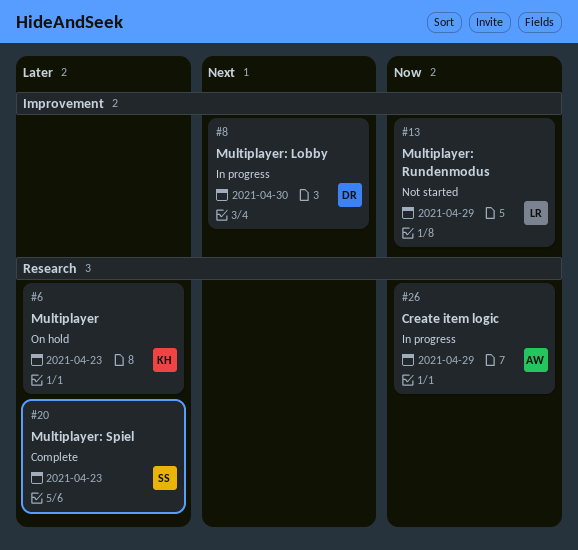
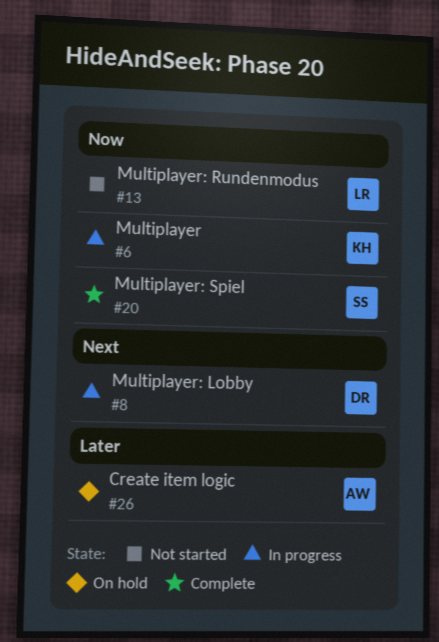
#6, status: On hold -> In progress
#6, priority: Later -> Now
#20, priority: Later -> Now
#26, status: In progress -> On hold
#26, priority: Now -> Later

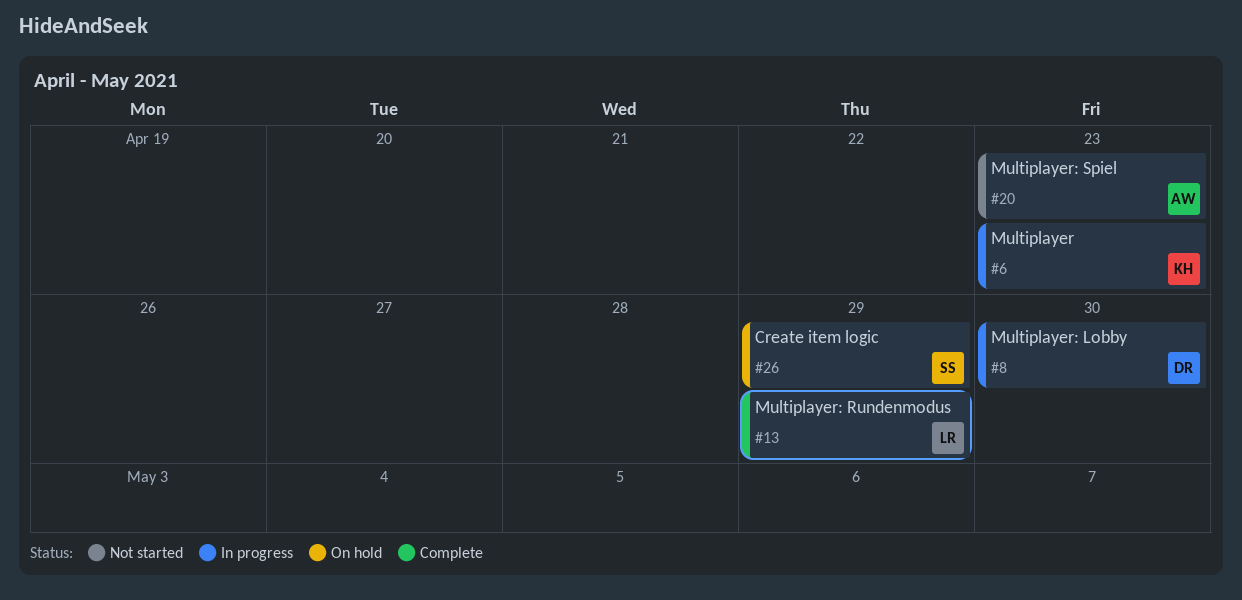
#13, status: Not started -> Complete
#20, status: Complete -> Not started
#20, owner: SS -> AW
#26, owner: AW -> SS

